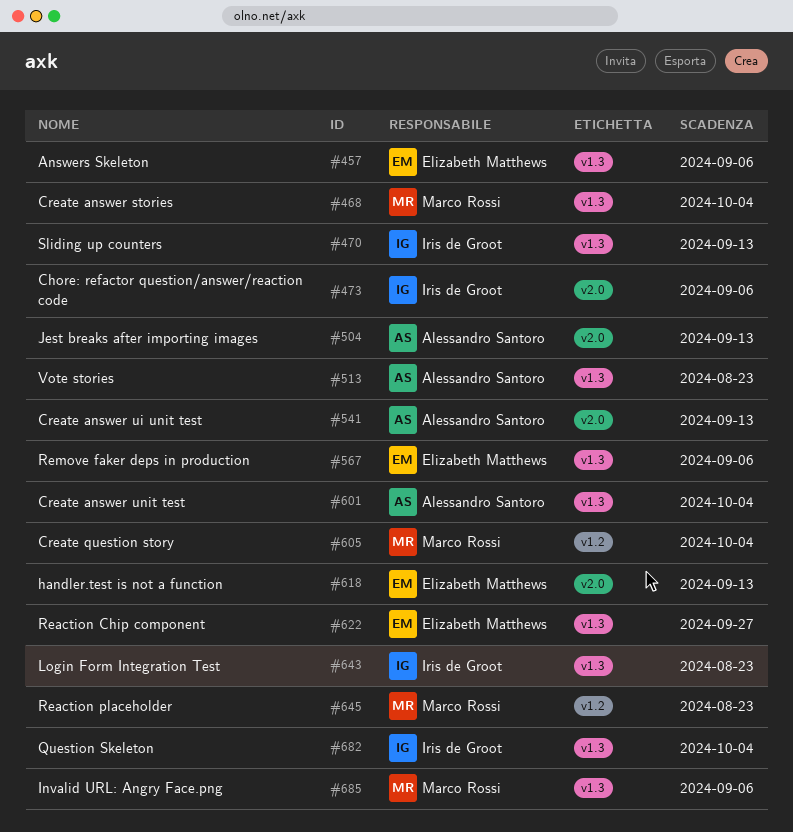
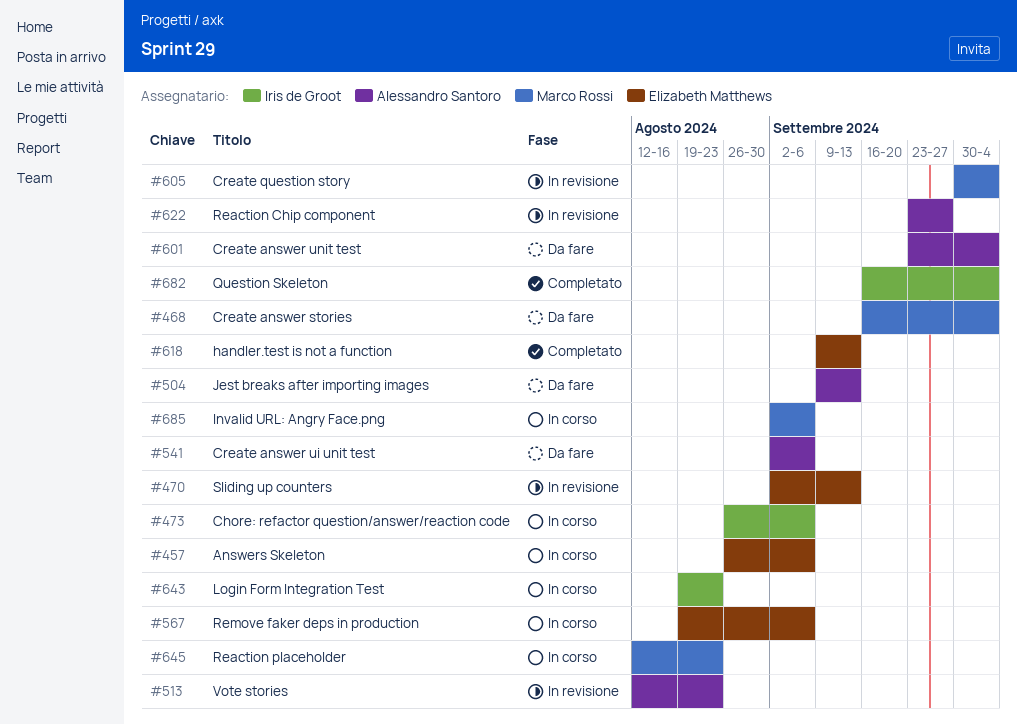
#470, owner: Iris de Groot -> Elizabeth Matthews
#541, due: Sep 13 -> Sep 6
#622, owner: Elizabeth Matthews -> Alessandro Santoro

